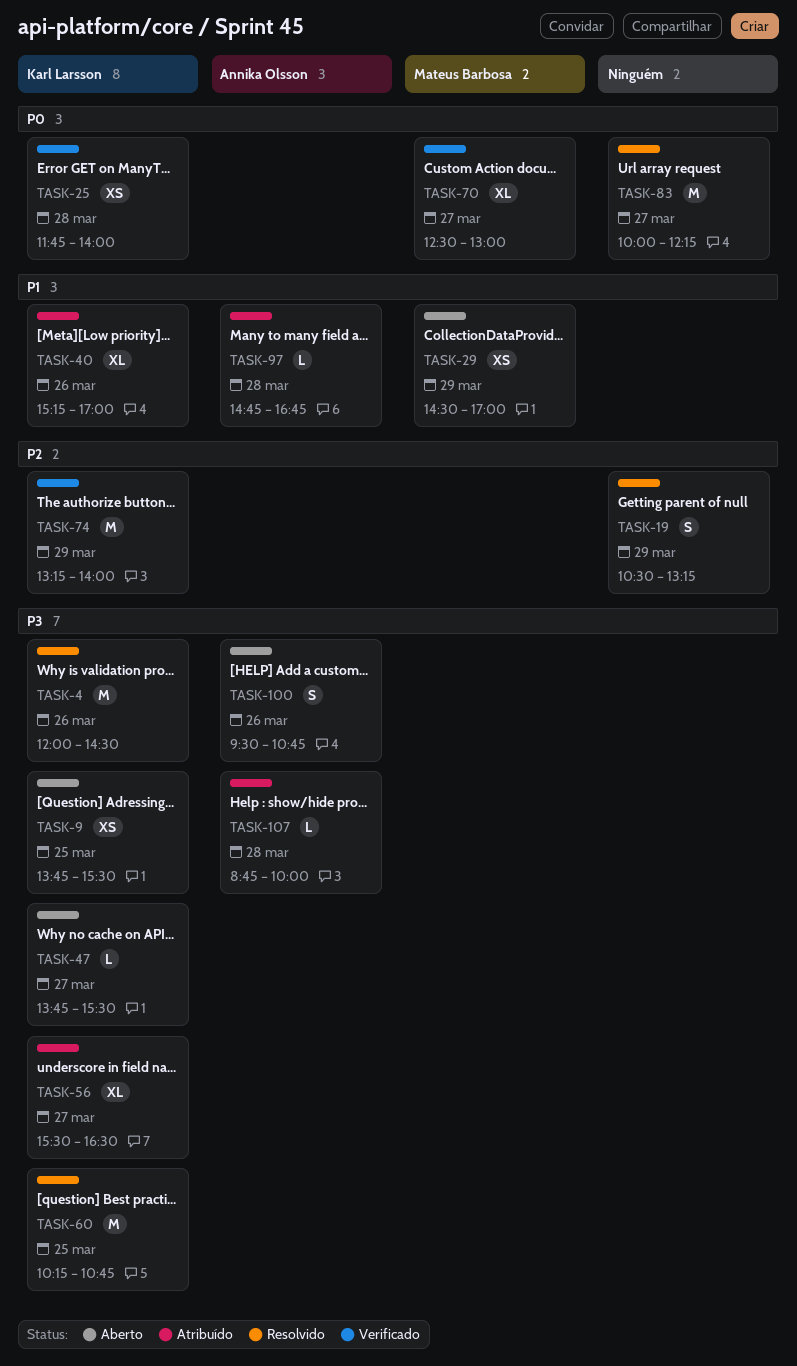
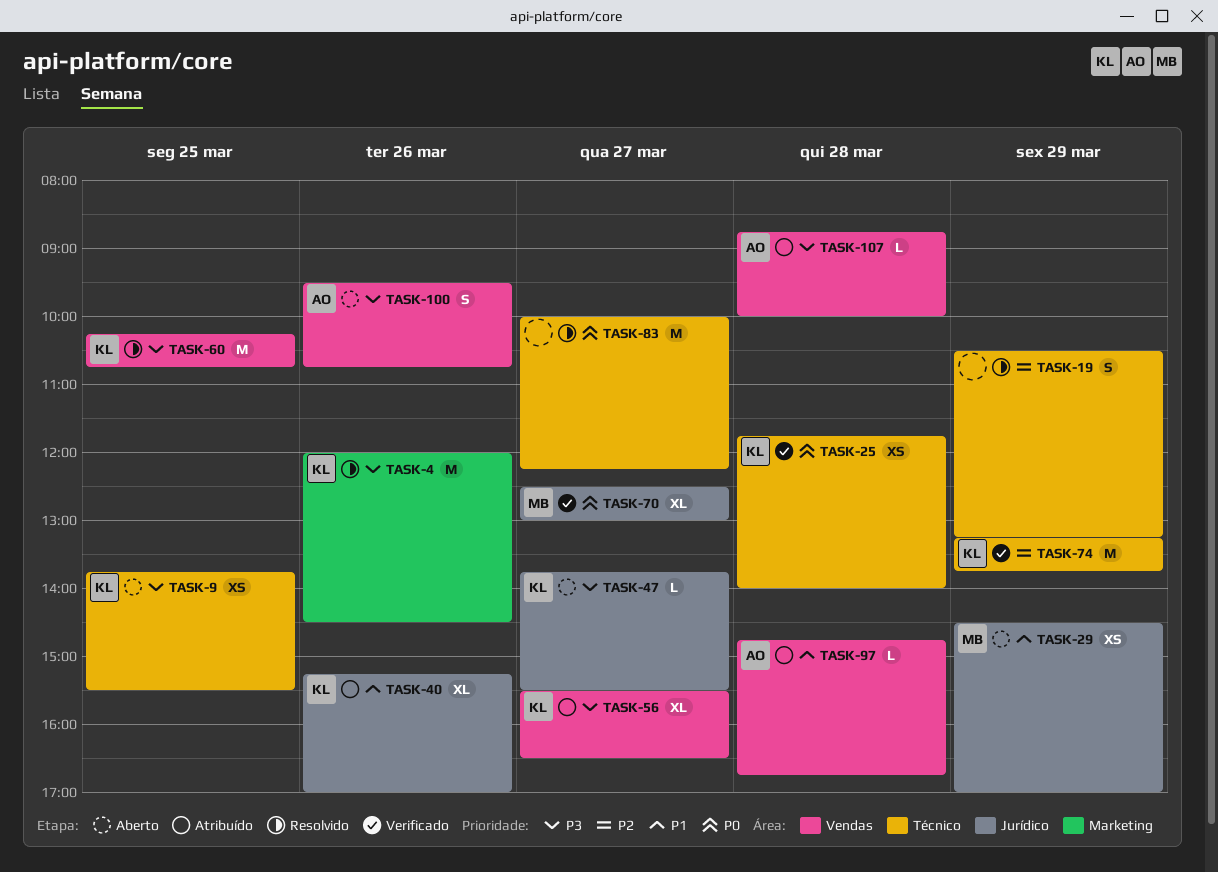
TASK-74, ends: 14:00 -> 13:45

